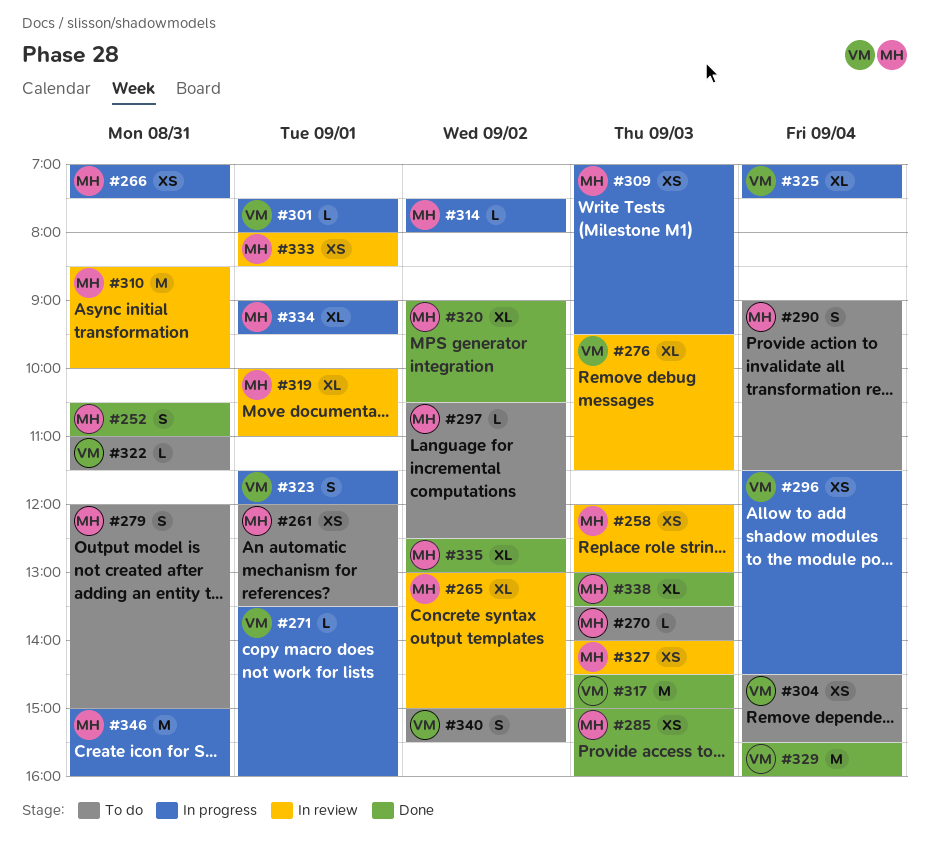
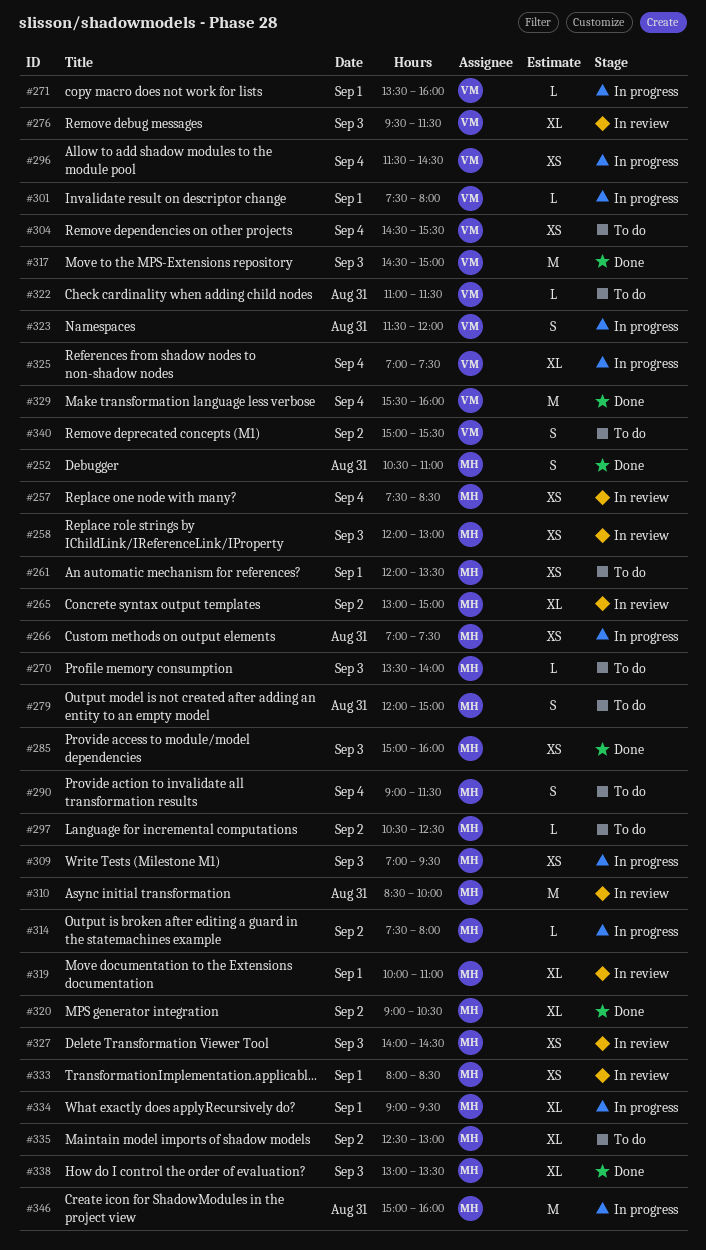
#257: none -> present
#323, day: Sep 1 -> Aug 31
#335, status: Done -> To do

